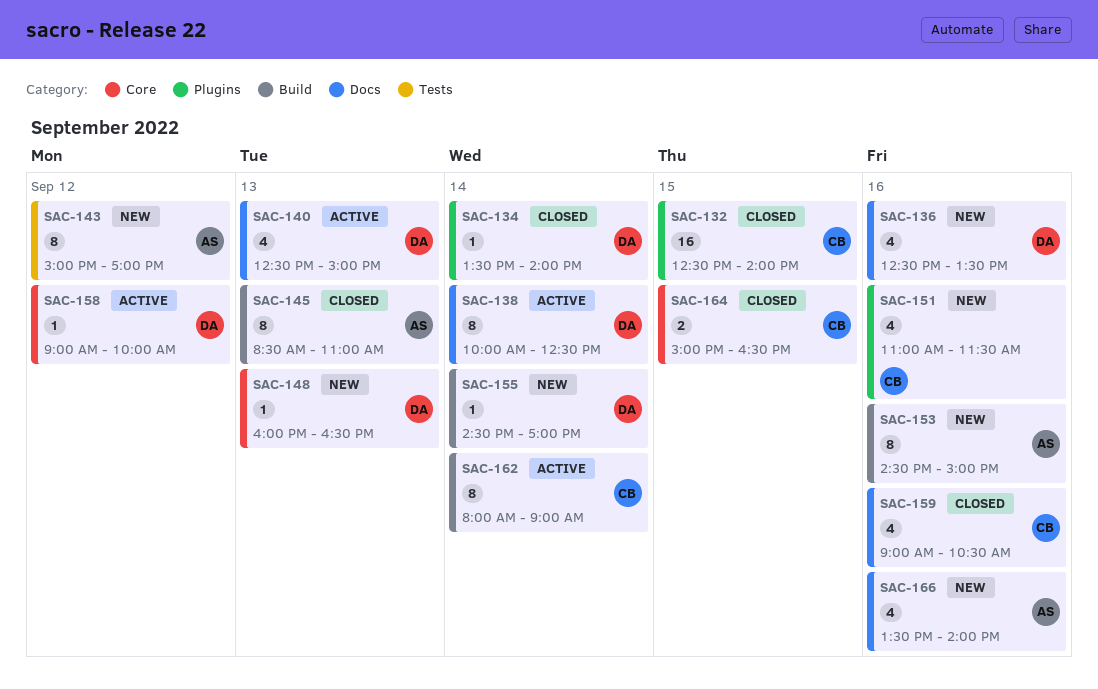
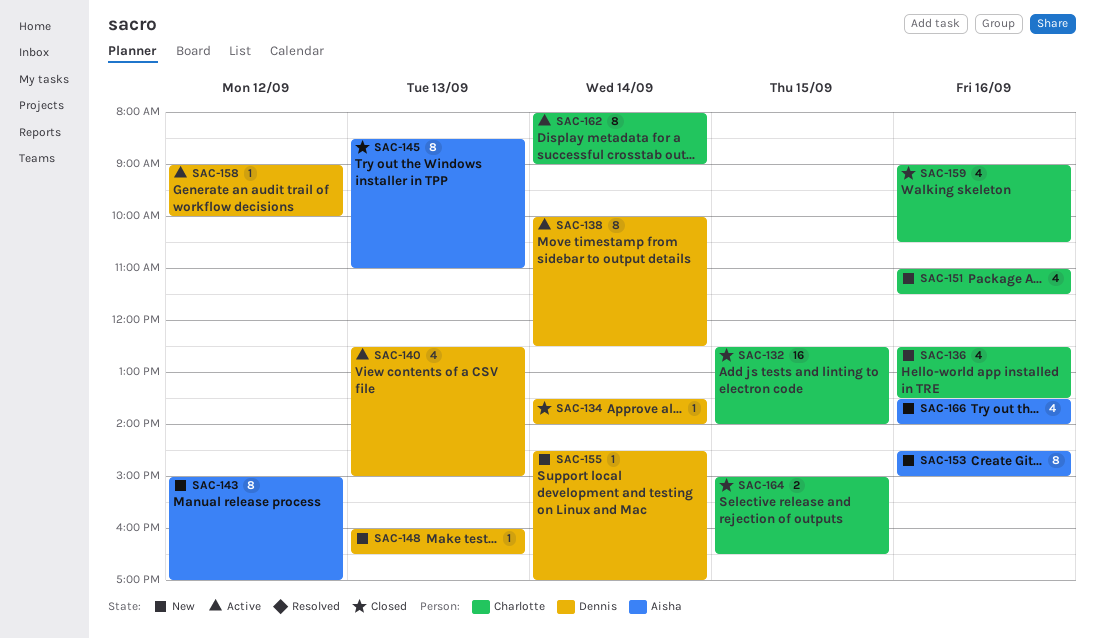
SAC-136, owner: Dennis -> Charlotte

